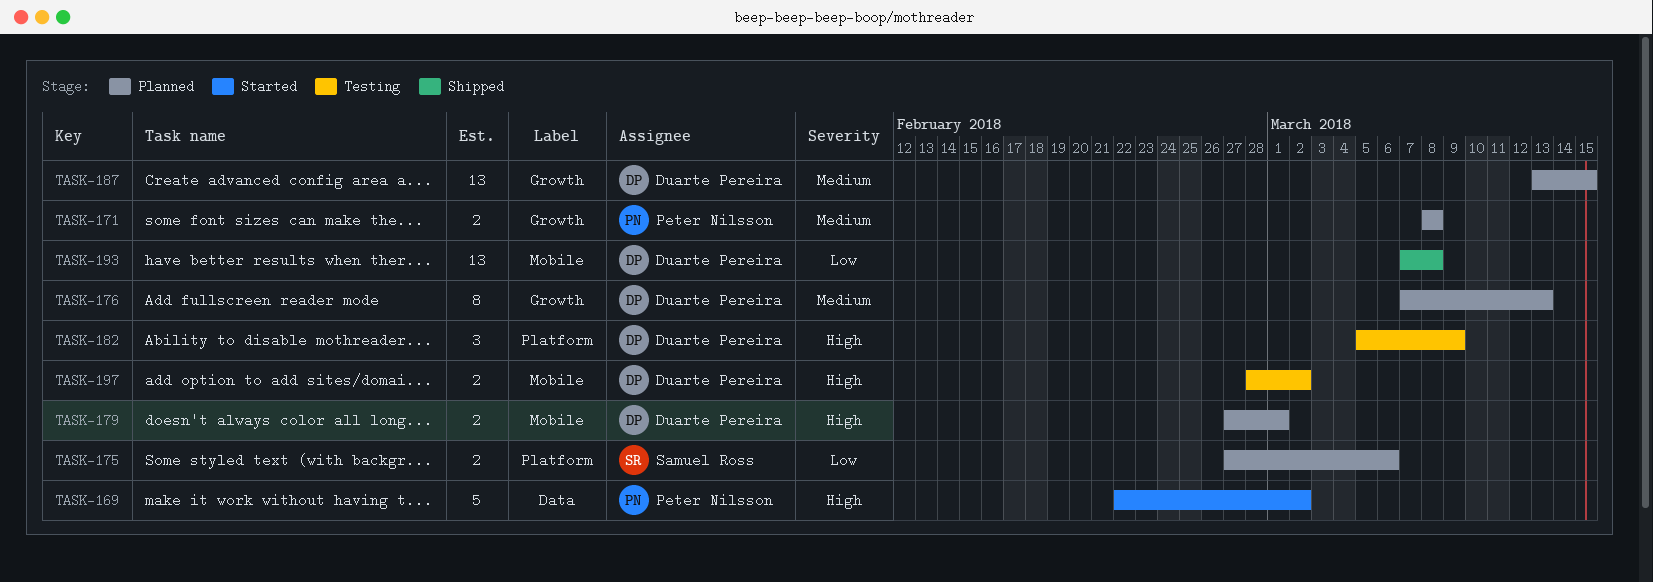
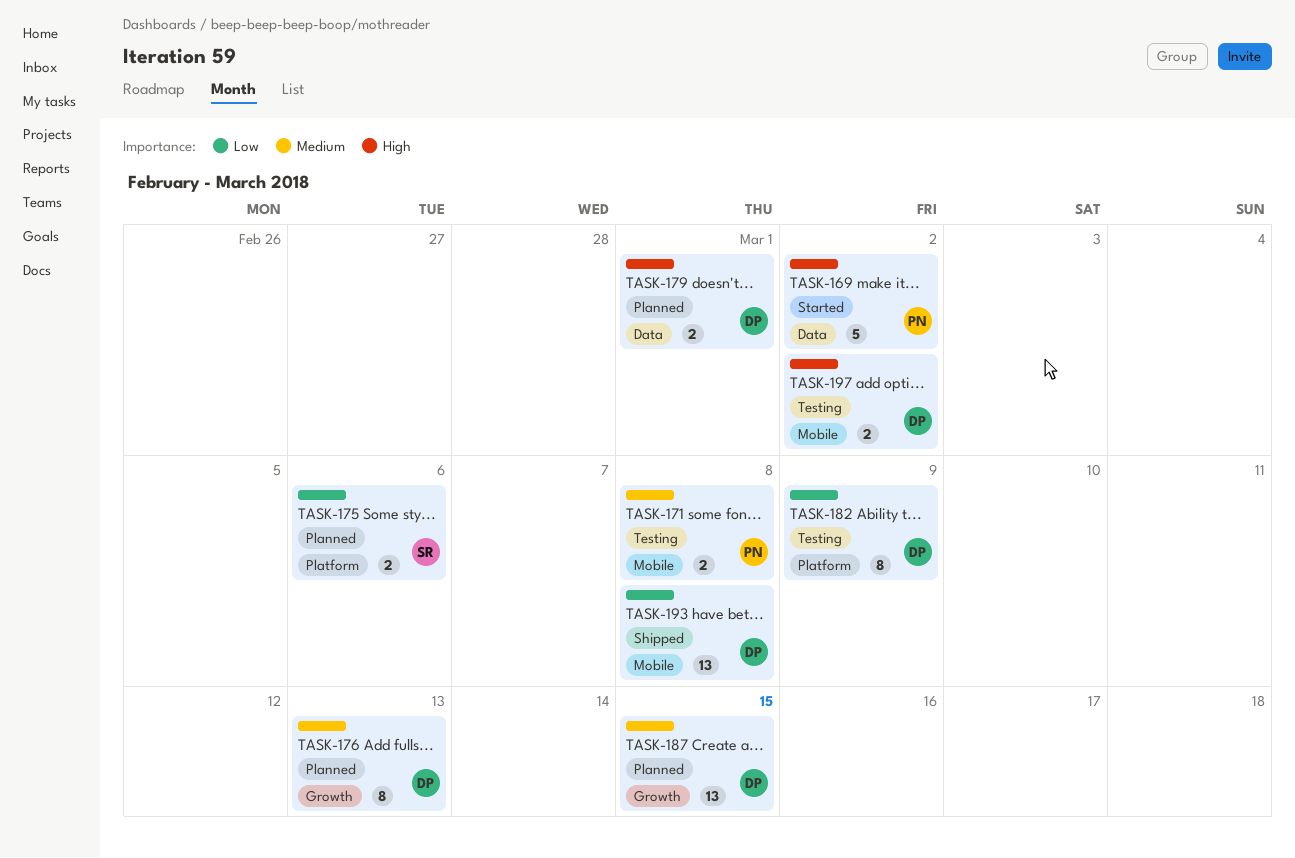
TASK-171, status: Planned -> Testing
TASK-171, label: Growth -> Mobile
TASK-179, label: Mobile -> Data
TASK-182, priority: High -> Low
TASK-182, estimate: 3 -> 8

